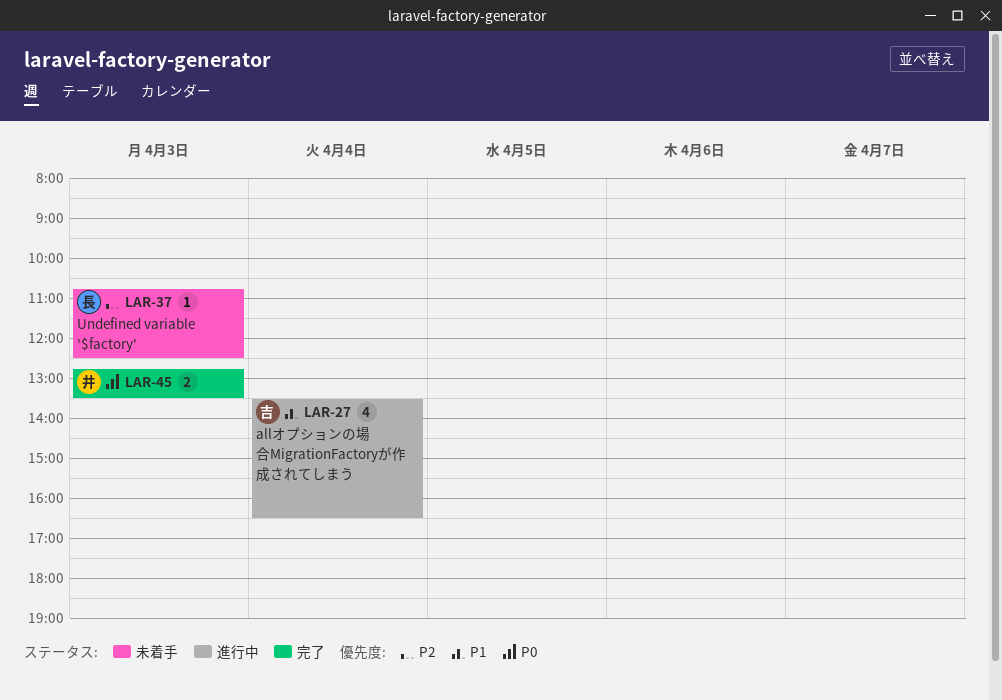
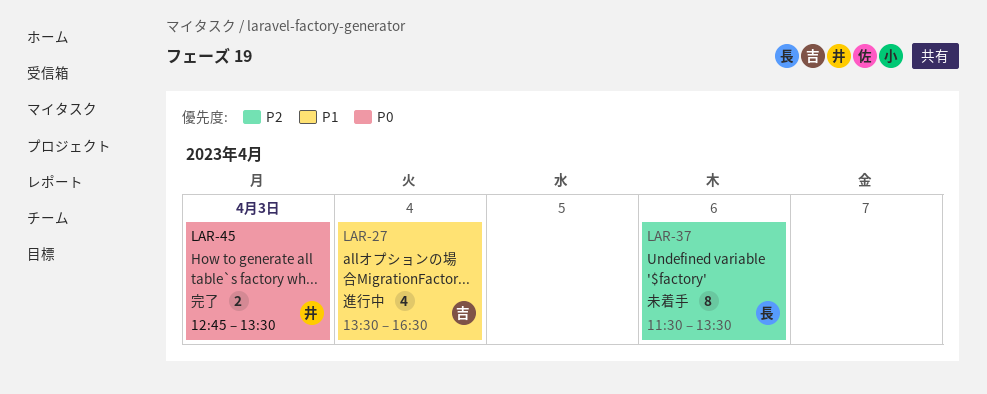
LAR-37, estimate: 1 -> 8
LAR-37, day: Apr 3 -> Apr 6
LAR-37, begins: 10:45 -> 11:30
LAR-37, ends: 12:30 -> 13:30

